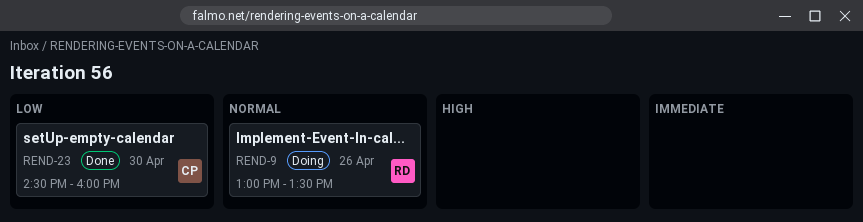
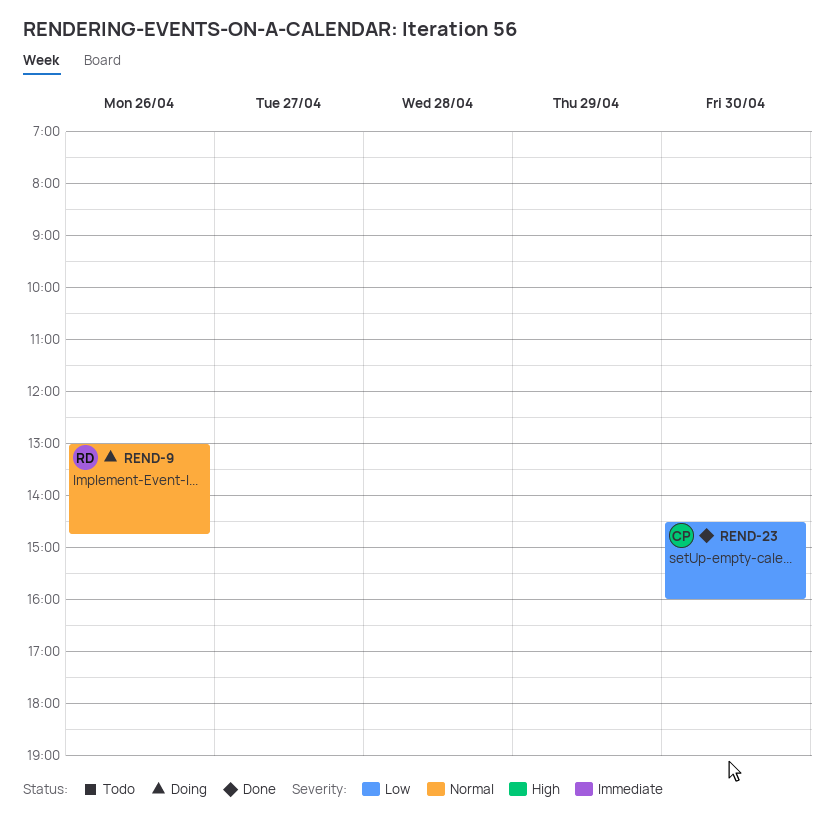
REND-9, ends: 13:30 -> 14:45

